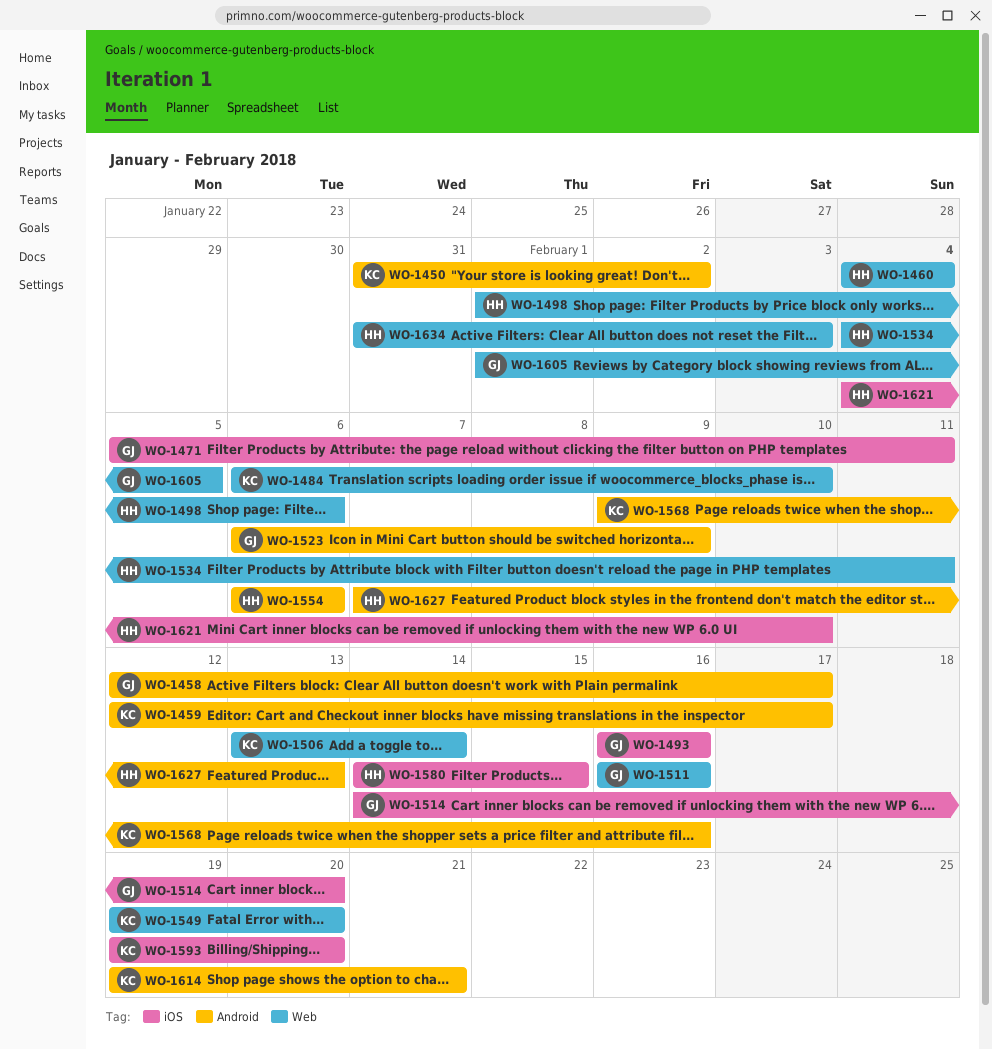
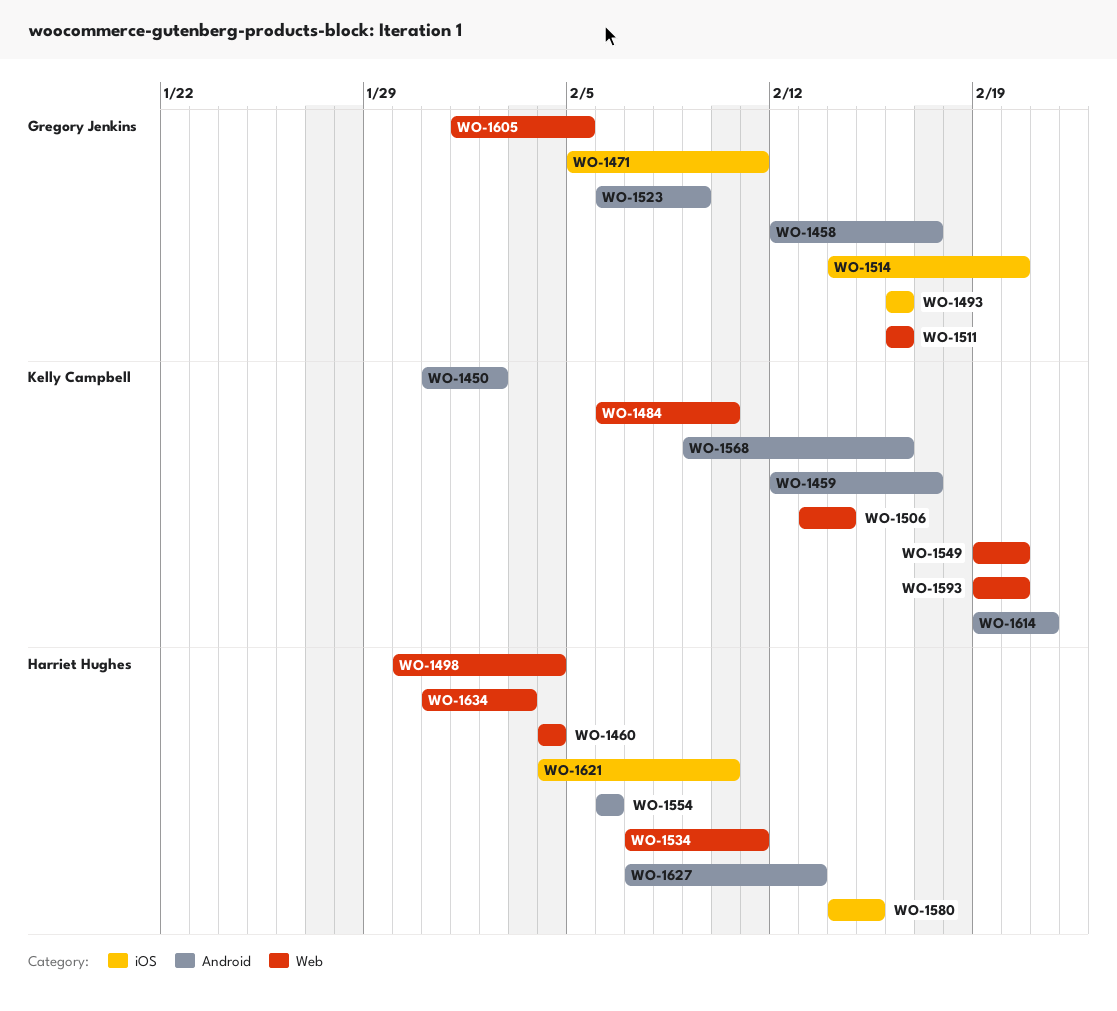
WO-1498, start: Feb 1 -> Jan 30
WO-1498, due: Feb 6 -> Feb 4
WO-1534, start: Feb 4 -> Feb 7
WO-1593, label: iOS -> Web

